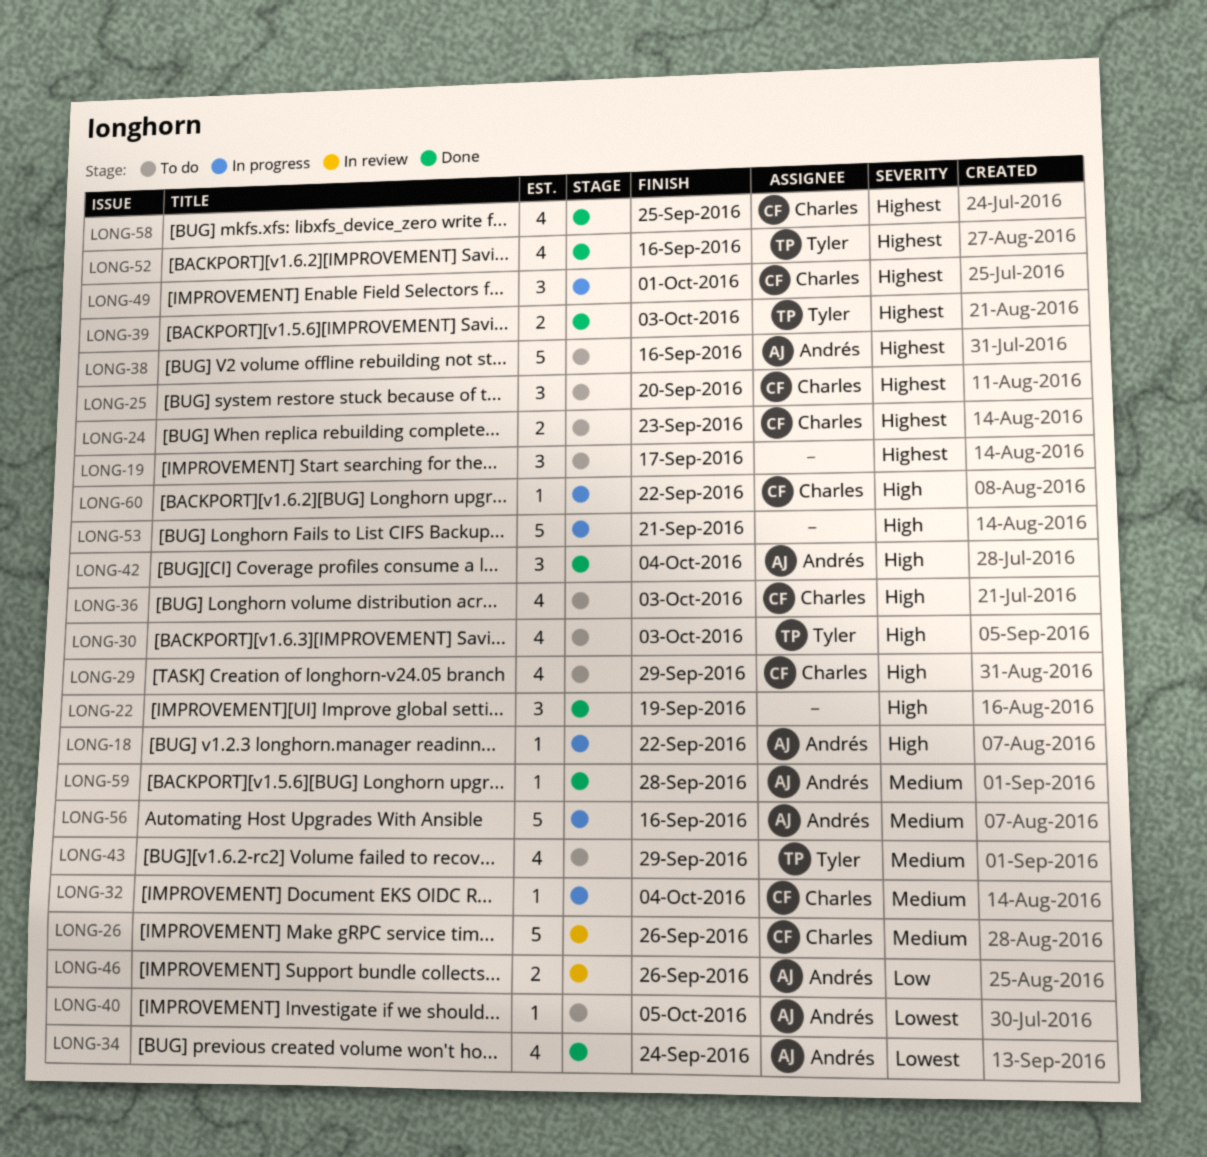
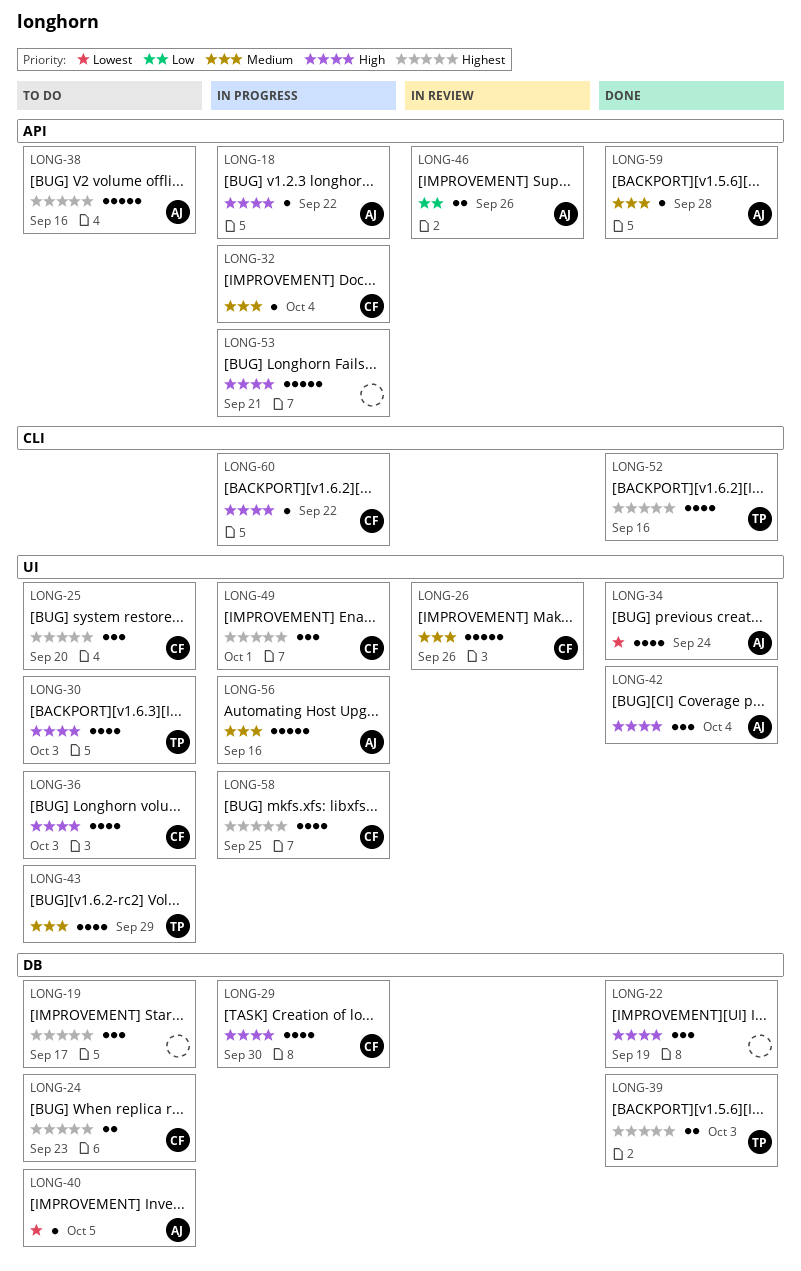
LONG-29, status: To do -> In progress
LONG-29, due: Sep 29 -> Sep 30
LONG-58, status: Done -> In progress

